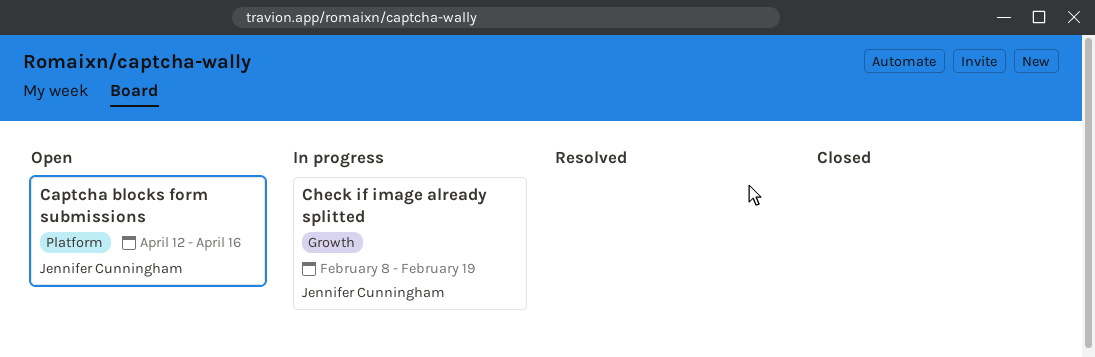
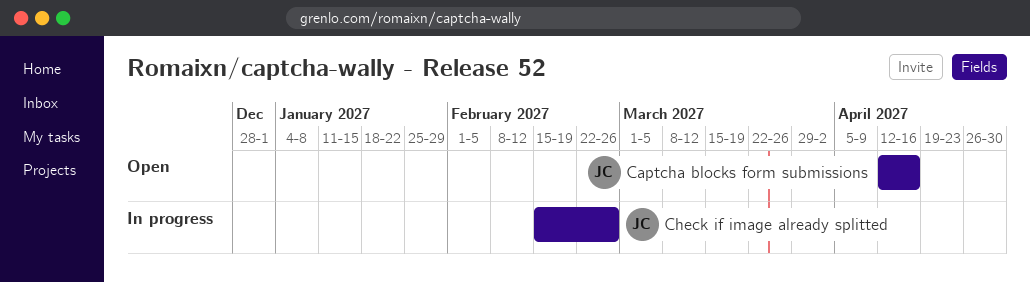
Check if image already splitted, start: Feb 8 -> Feb 15
Check if image already splitted, due: Feb 19 -> Feb 26

